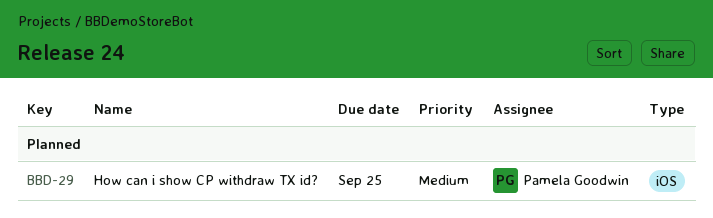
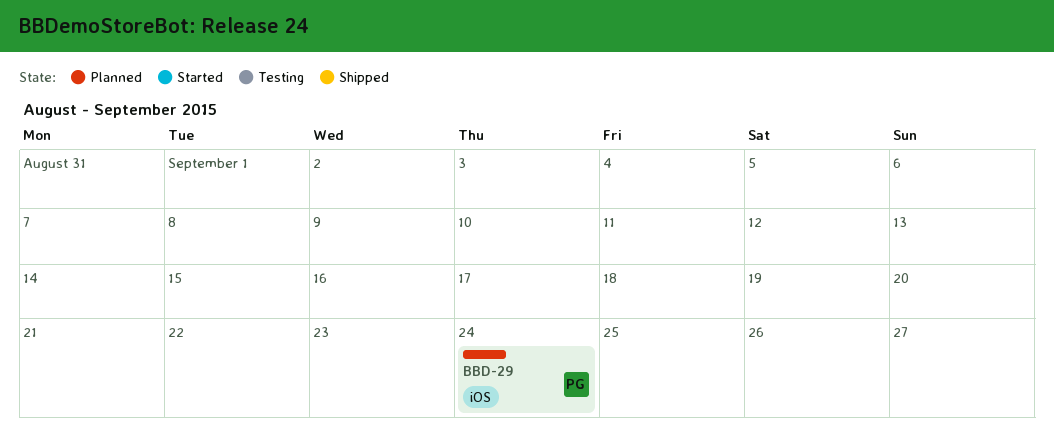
BBD-29, due: Sep 25 -> Sep 24

